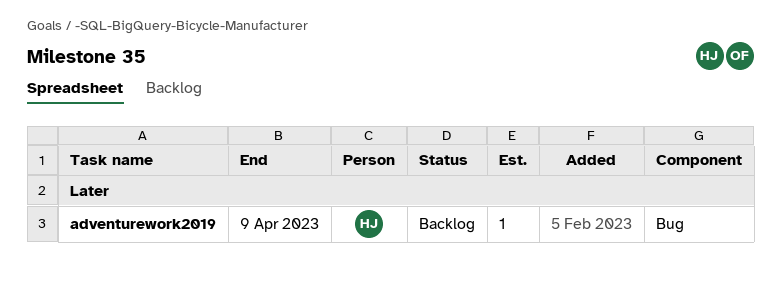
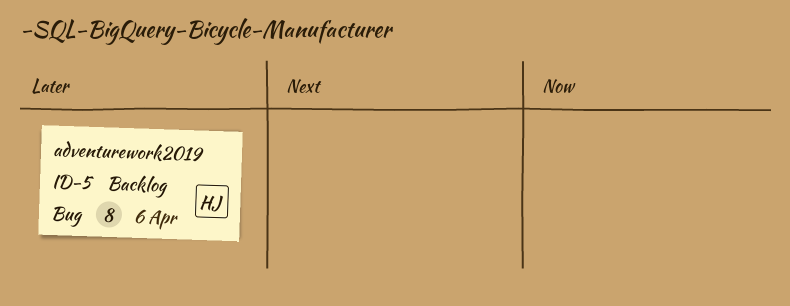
adventurework2019, estimate: 1 -> 8
adventurework2019, due: Apr 9 -> Apr 6

